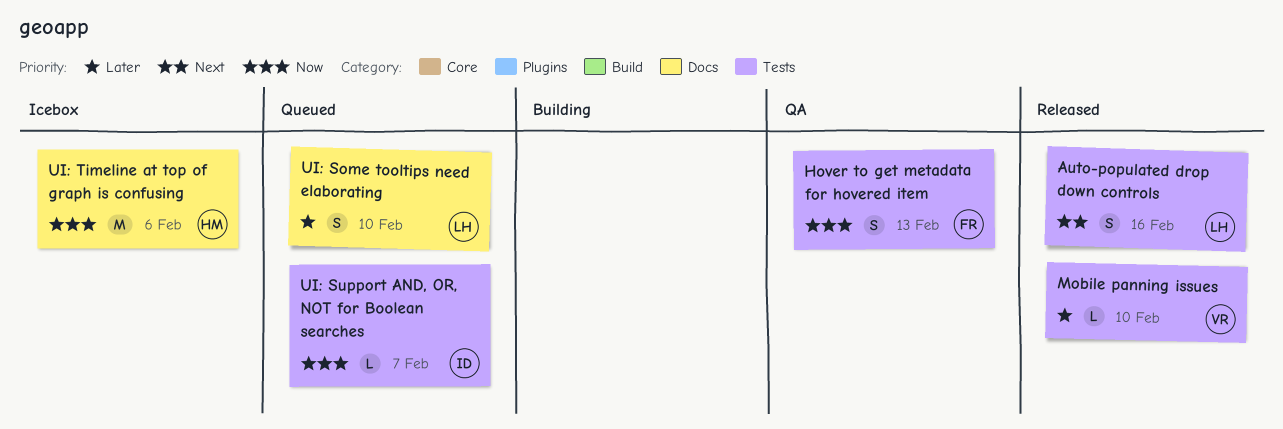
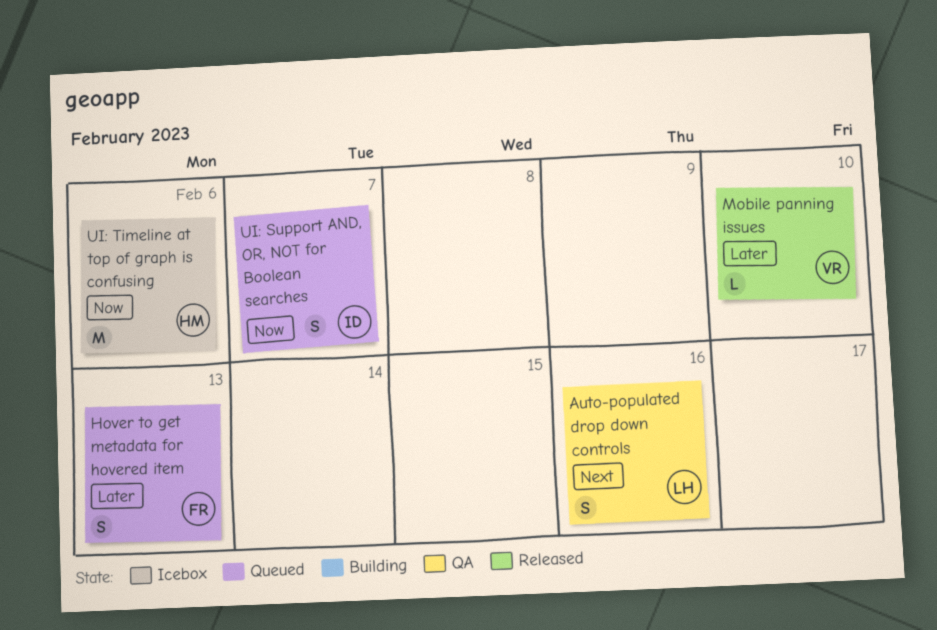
Auto-populated drop down controls, status: Released -> QA
Hover to get metadata for hovered item, status: QA -> Queued
Hover to get metadata for hovered item, priority: Now -> Later
UI: Some tooltips need elaborating: present -> none
UI: Support AND, OR, NOT for Boolean searches, estimate: L -> S

